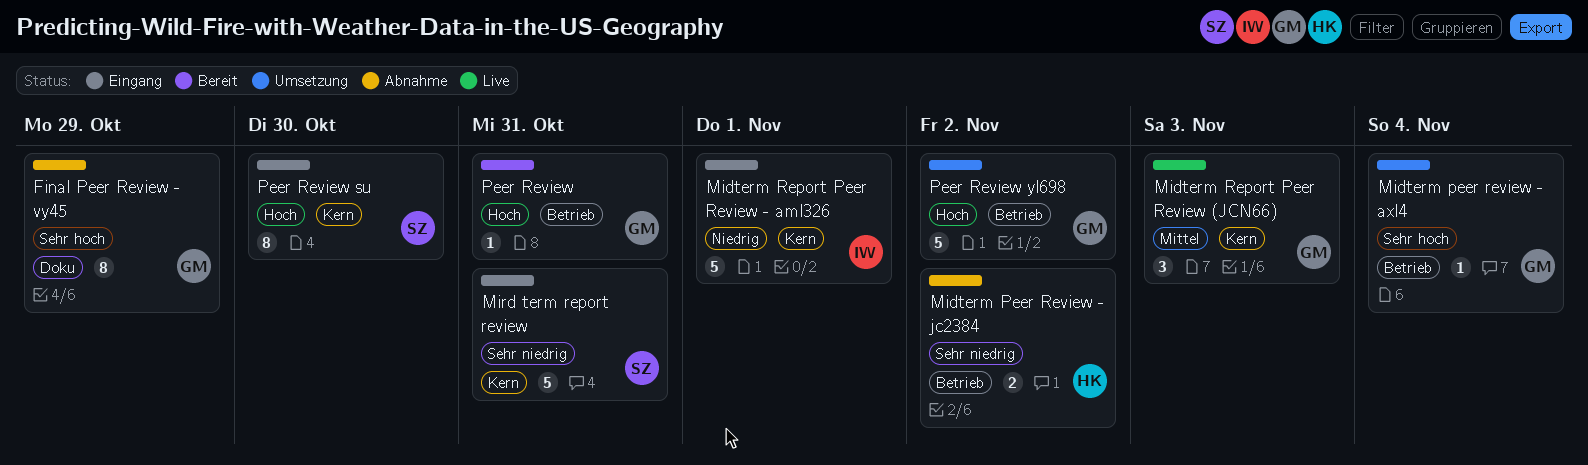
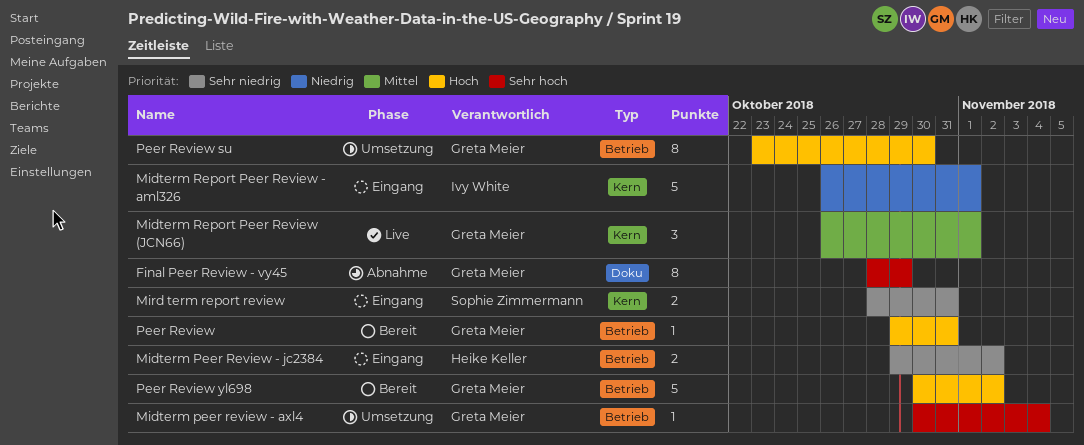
Midterm Peer Review - jc2384, status: Abnahme -> Eingang
Midterm Report Peer Review (JCN66), due: Nov 3 -> Nov 1
Mird term report review, estimate: 5 -> 2
Peer Review su, status: Eingang -> Umsetzung
Peer Review su, owner: Sophie Zimmermann -> Greta Meier
Peer Review su, label: Kern -> Betrieb
Peer Review yl698, status: Umsetzung -> Bereit

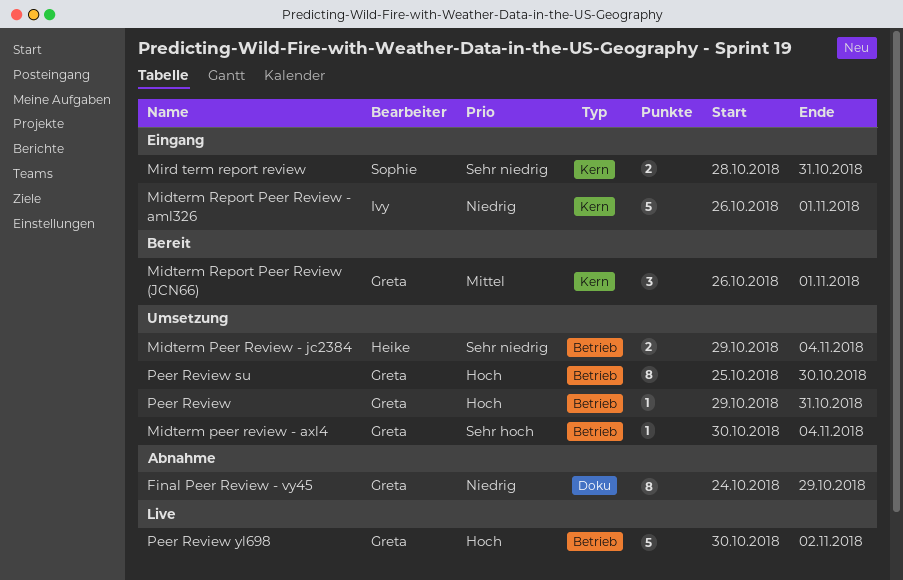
Final Peer Review - vy45, priority: Sehr hoch -> Niedrig
Final Peer Review - vy45, start: Oct 28 -> Oct 24
Midterm Peer Review - jc2384, status: Eingang -> Umsetzung
Midterm Peer Review - jc2384, due: Nov 2 -> Nov 4
Midterm Report Peer Review (JCN66), status: Live -> Bereit
Peer Review, status: Bereit -> Umsetzung
Peer Review su, start: Oct 23 -> Oct 25
Peer Review yl698, status: Bereit -> Live

